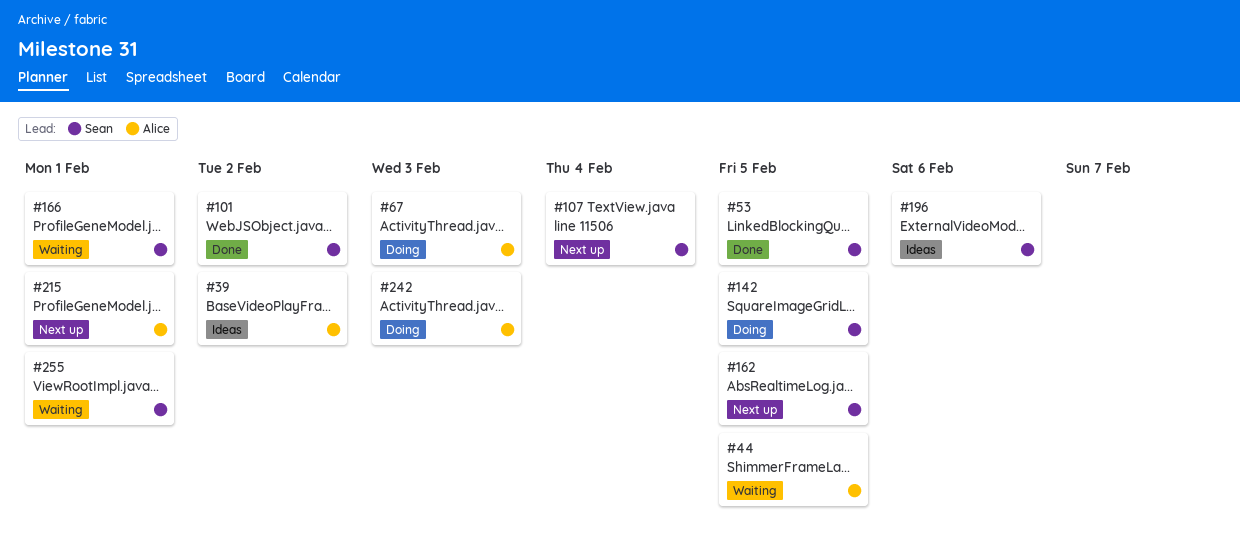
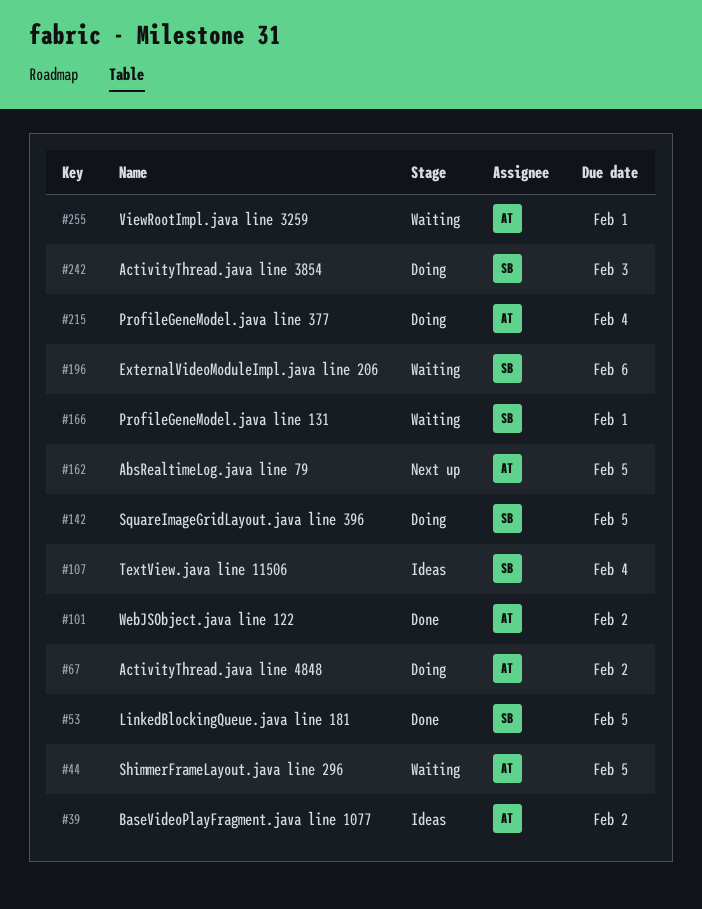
#67, due: Feb 3 -> Feb 2
#101, owner: Sean -> Alice
#107, status: Next up -> Ideas
#162, owner: Sean -> Alice
#196, status: Ideas -> Waiting
#215, status: Next up -> Doing
#215, due: Feb 1 -> Feb 4
#242, owner: Alice -> Sean
#255, owner: Sean -> Alice

